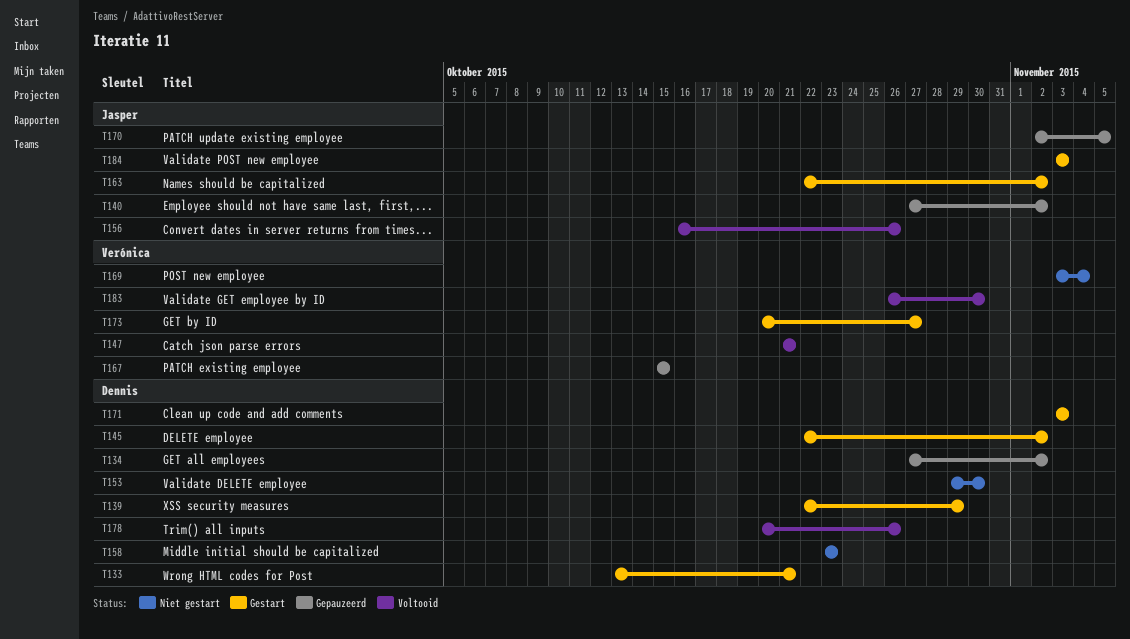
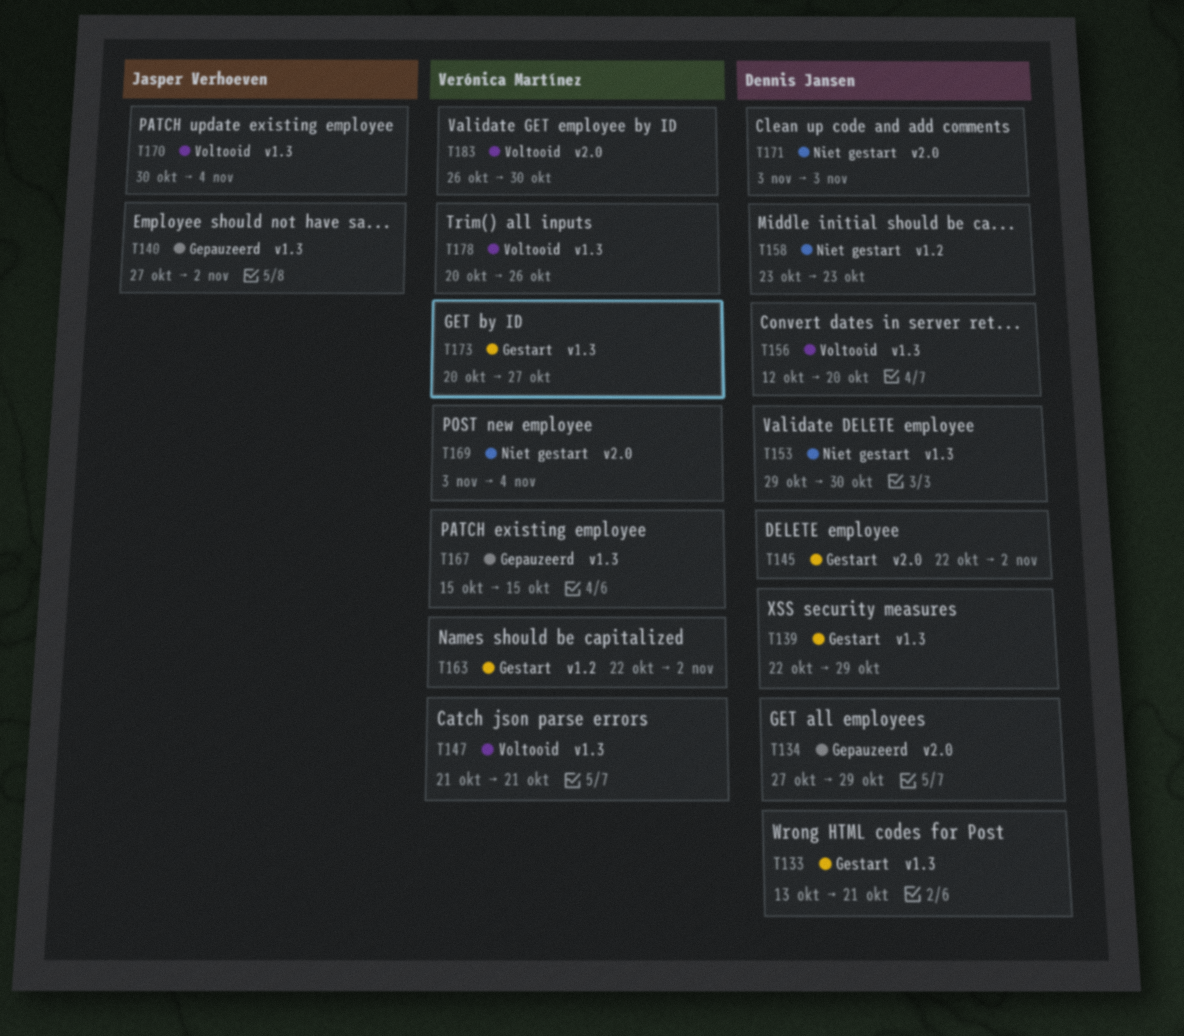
T134, due: Nov 2 -> Oct 29
T156, owner: Jasper Verhoeven -> Dennis Jansen
T156, start: Oct 16 -> Oct 12
T156, due: Oct 26 -> Oct 20
T163, owner: Jasper Verhoeven -> Verónica Martínez
T170, status: Gepauzeerd -> Voltooid
T170, start: Nov 2 -> Oct 30
T170, due: Nov 5 -> Nov 4
T171, status: Gestart -> Niet gestart
T178, owner: Dennis Jansen -> Verónica Martínez
T184: present -> none

